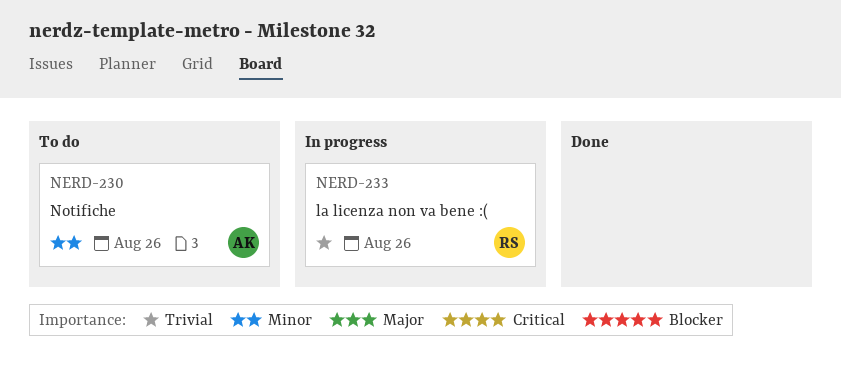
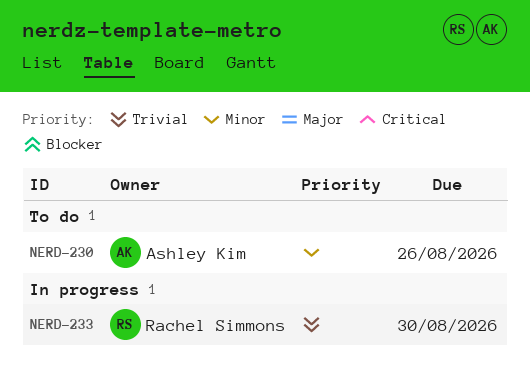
NERD-233, due: Aug 26 -> Aug 30

